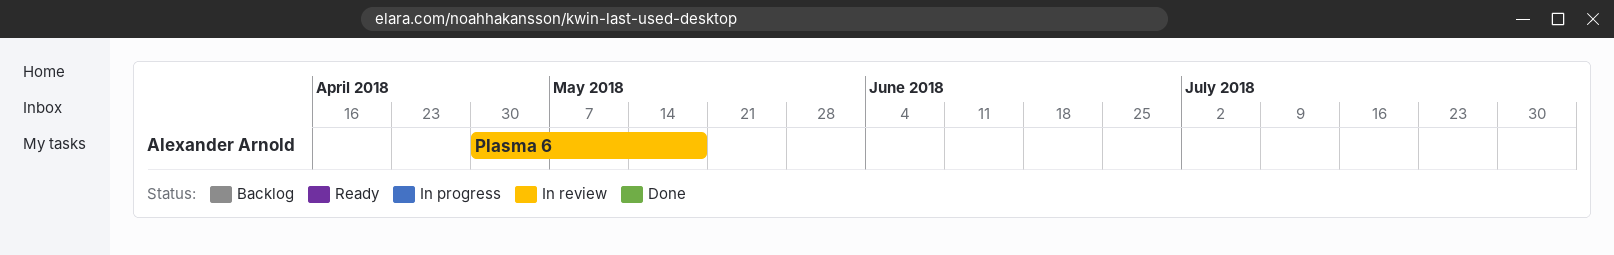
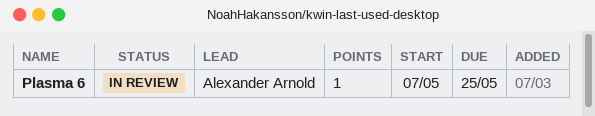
Plasma 6, start: Apr 30 -> May 7
Plasma 6, due: May 18 -> May 25

